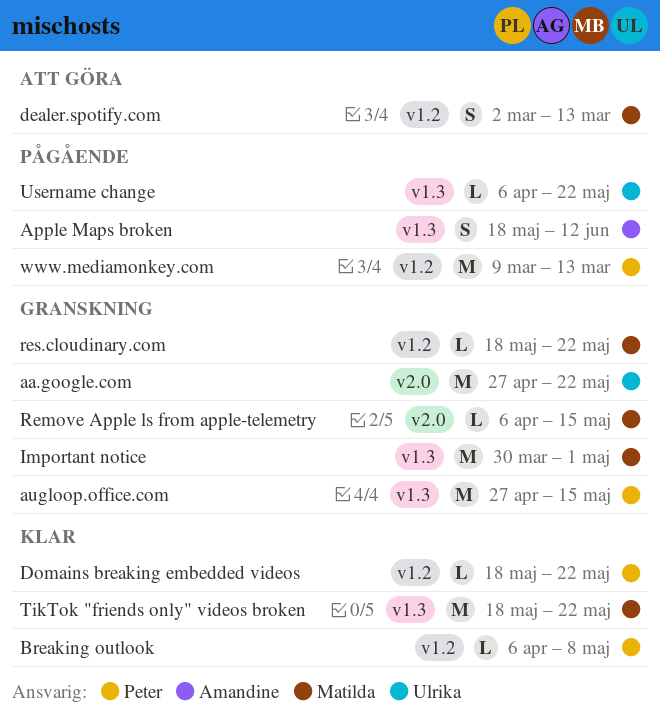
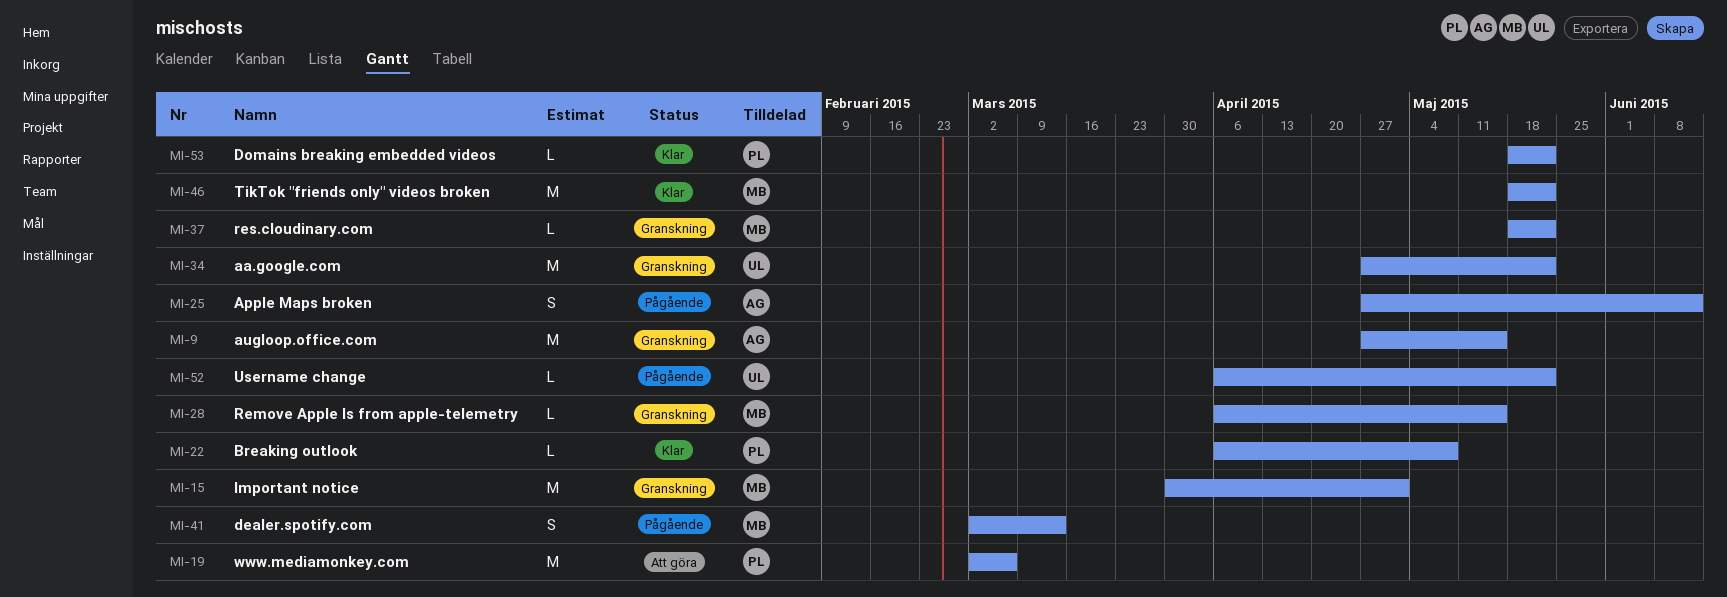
Apple Maps broken, start: May 18 -> Apr 27
augloop.office.com, owner: Peter -> Amandine
dealer.spotify.com, status: Att göra -> Pågående
www.mediamonkey.com, status: Pågående -> Att göra
www.mediamonkey.com, start: Mar 9 -> Mar 2
www.mediamonkey.com, due: Mar 13 -> Mar 6

